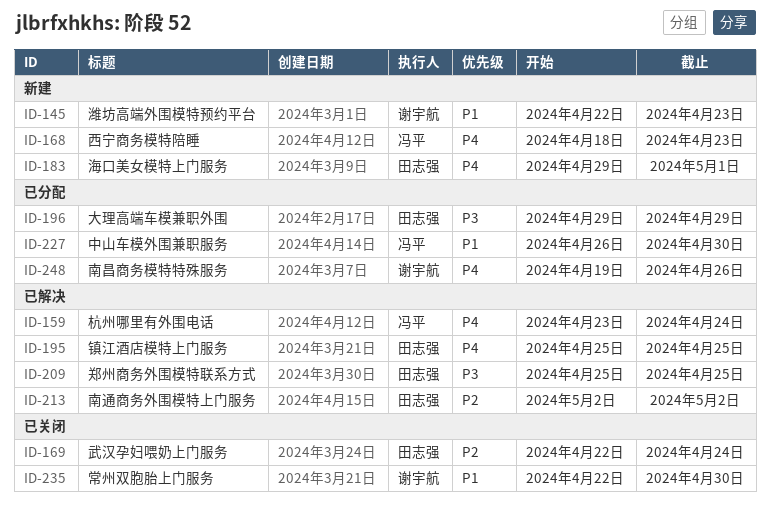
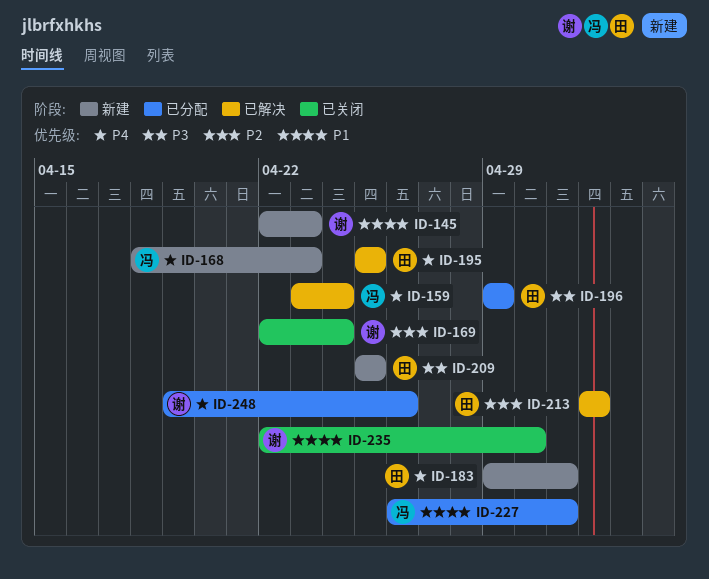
ID-169, owner: 田志强 -> 谢宇航
ID-209, status: 已解决 -> 新建
ID-227, due: Apr 30 -> May 1

